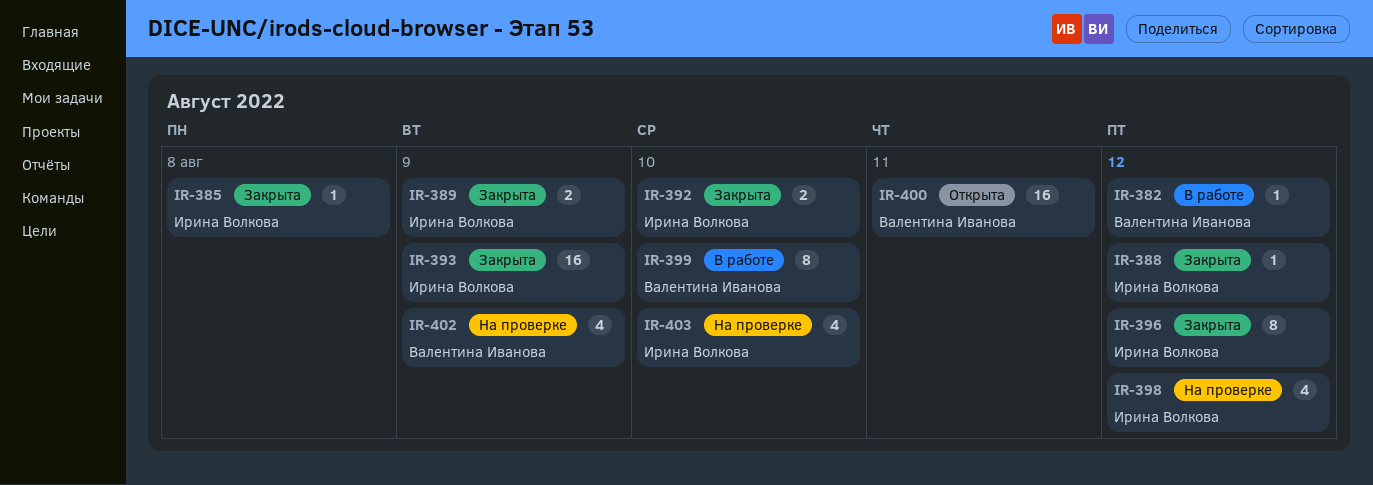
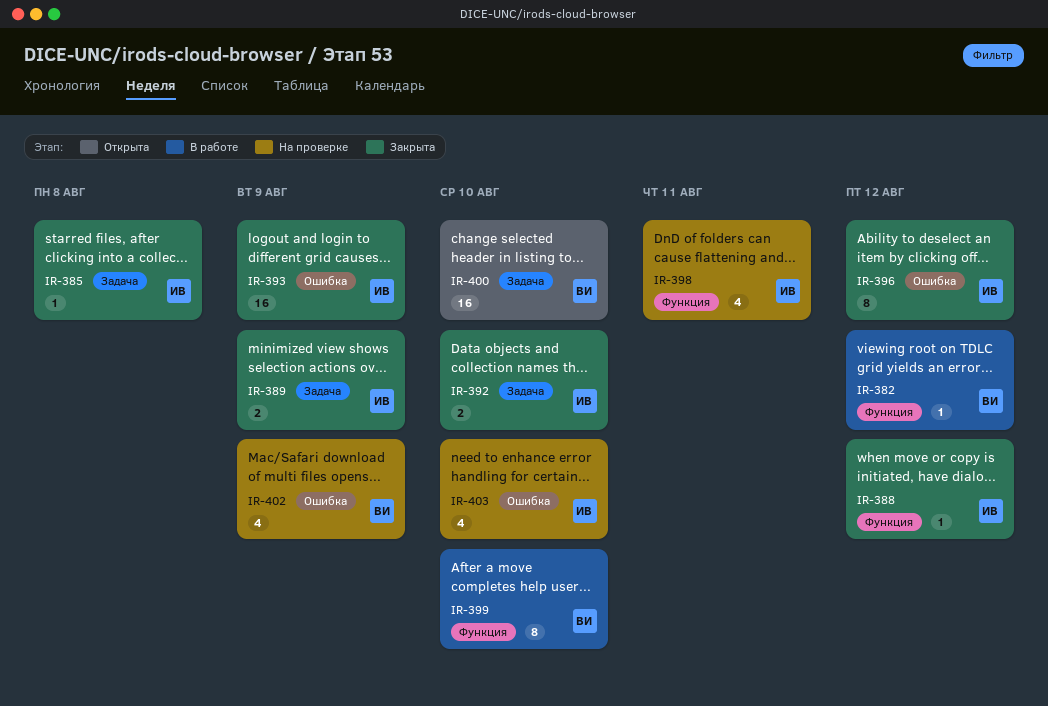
IR-398, due: Aug 12 -> Aug 11
IR-400, due: Aug 11 -> Aug 10

